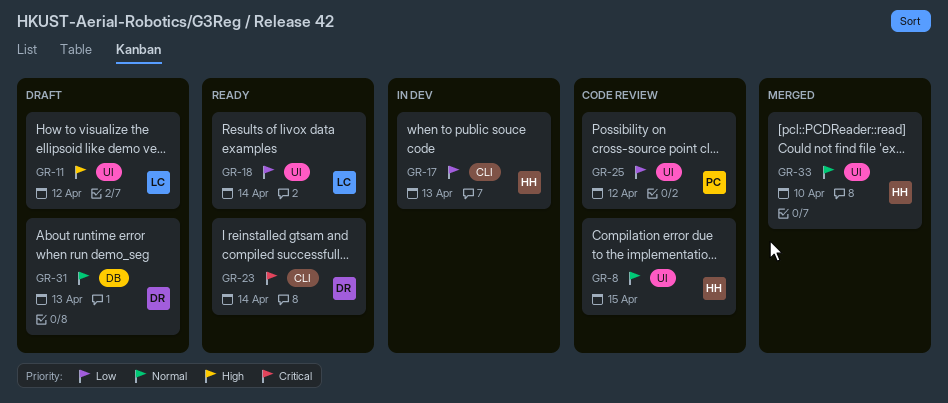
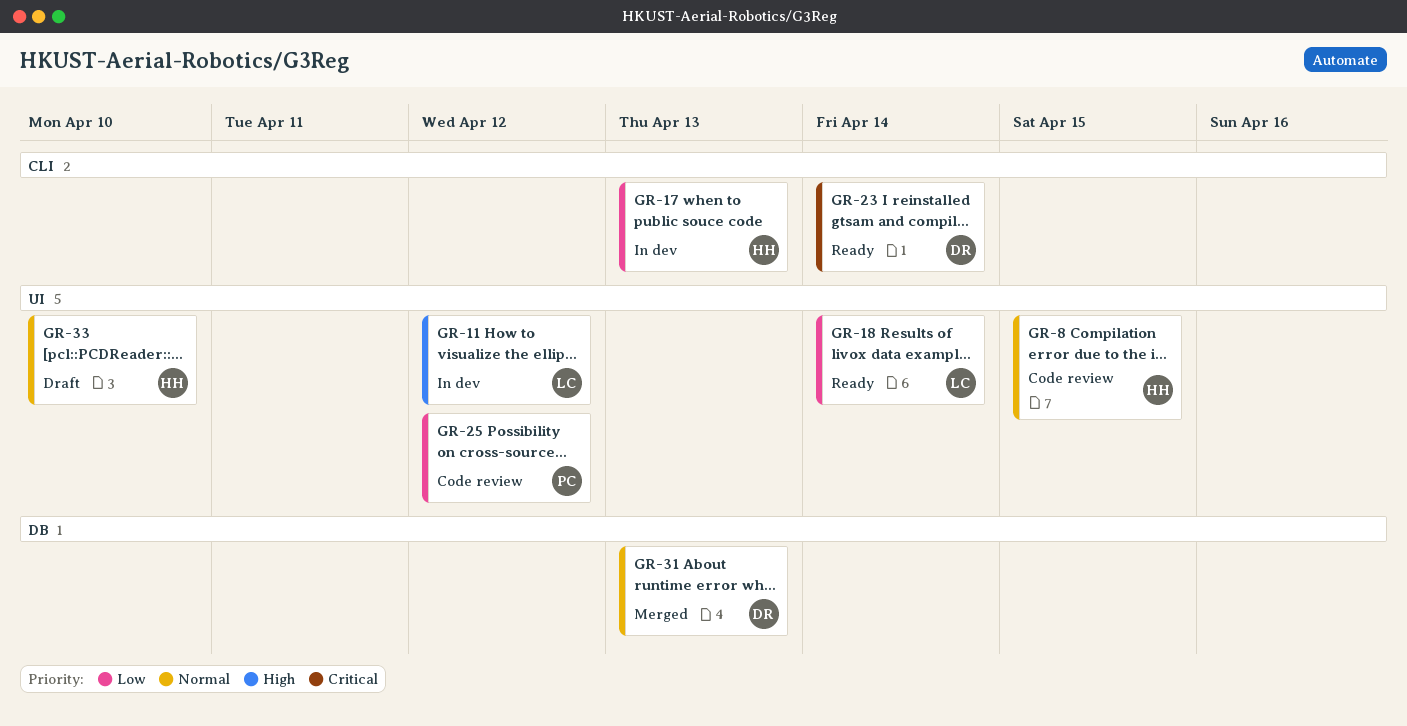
GR-11, status: Draft -> In dev
GR-31, status: Draft -> Merged
GR-33, status: Merged -> Draft

